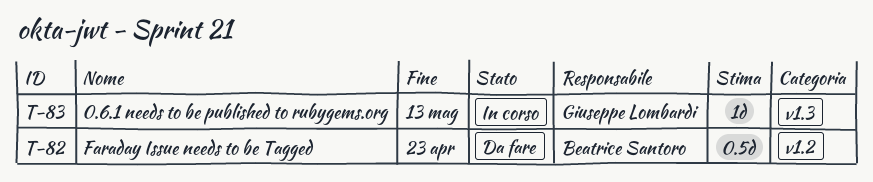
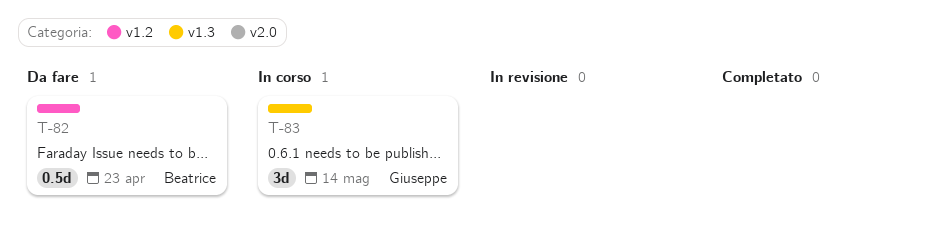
T-83, estimate: 1d -> 3d
T-83, due: May 13 -> May 14

